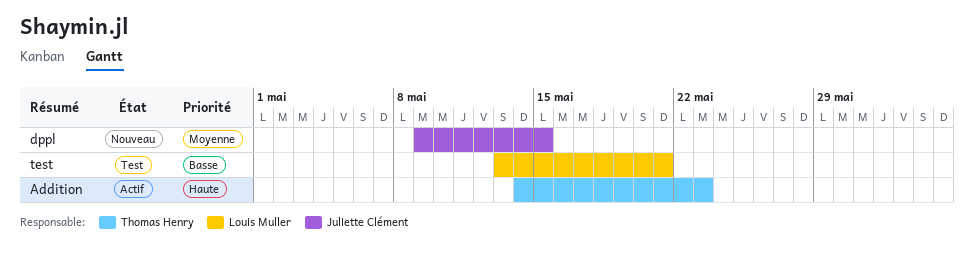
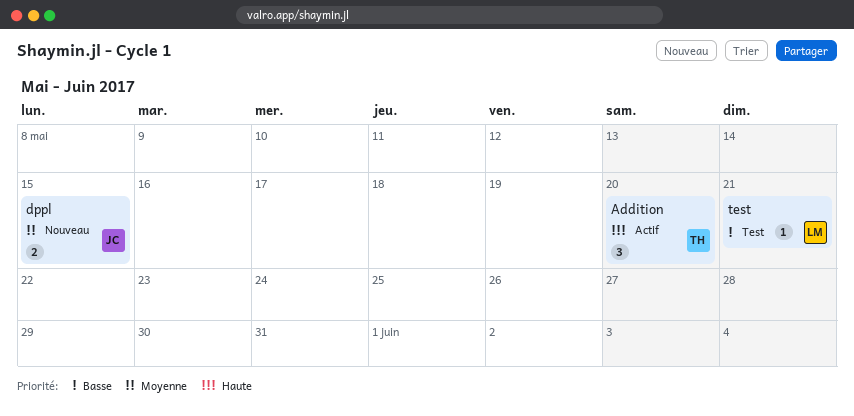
Addition, due: May 23 -> May 20

